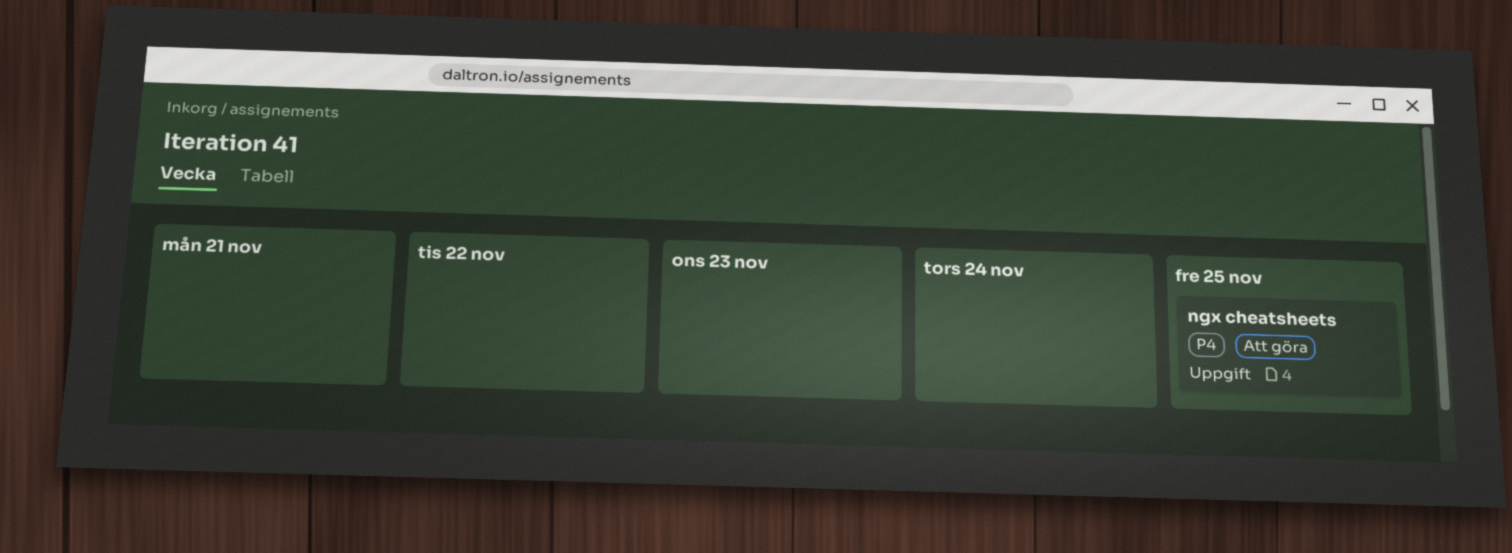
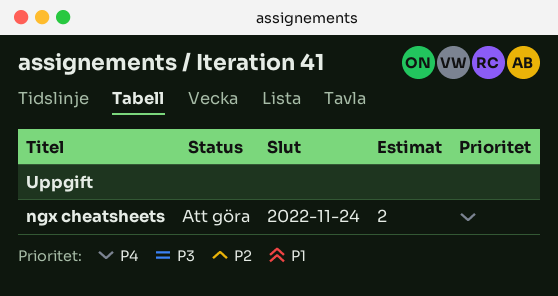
ngx cheatsheets, due: Nov 25 -> Nov 24

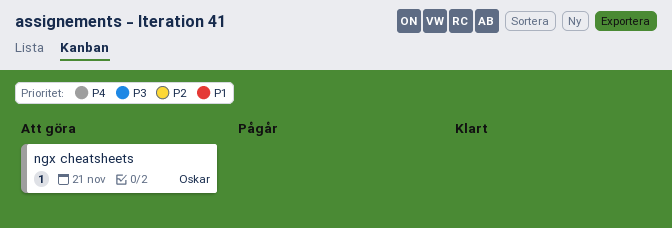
ngx cheatsheets, estimate: 2 -> 1
ngx cheatsheets, due: Nov 24 -> Nov 21

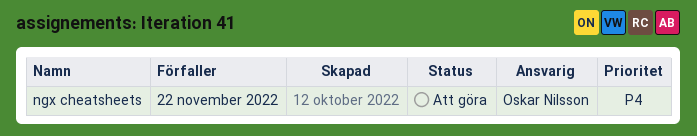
ngx cheatsheets, due: Nov 21 -> Nov 22

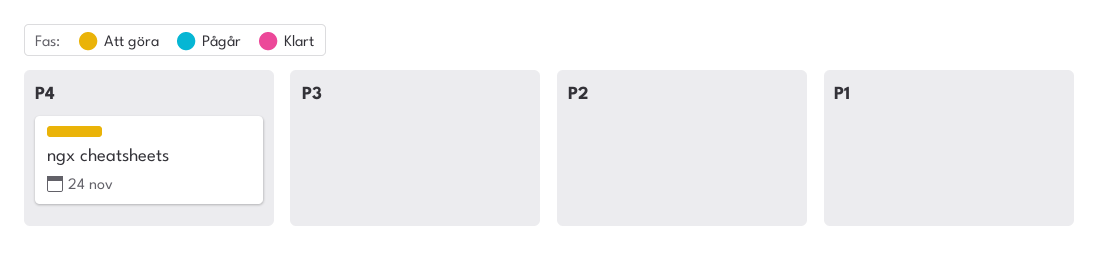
ngx cheatsheets, due: Nov 22 -> Nov 24

